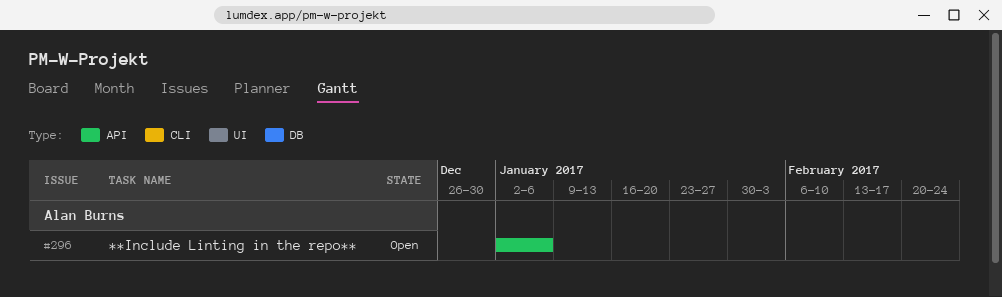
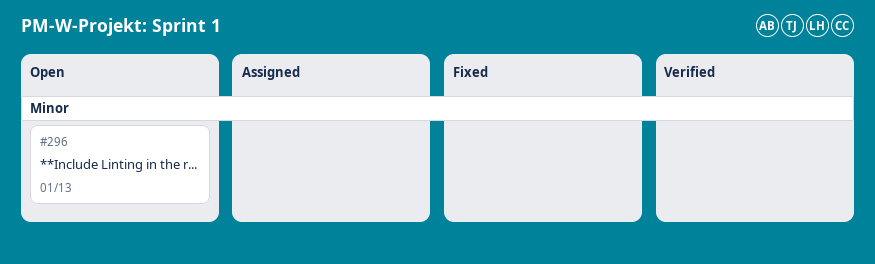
#296, due: Jan 6 -> Jan 13

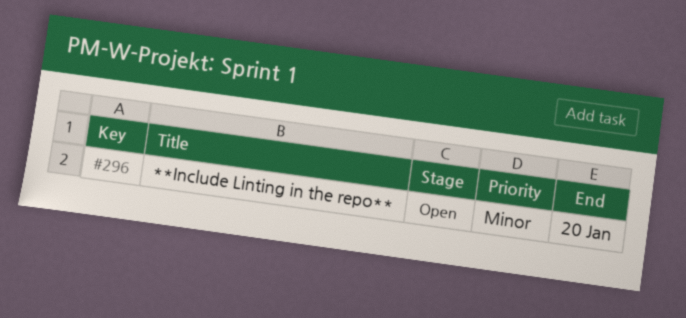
#296, due: Jan 13 -> Jan 20

